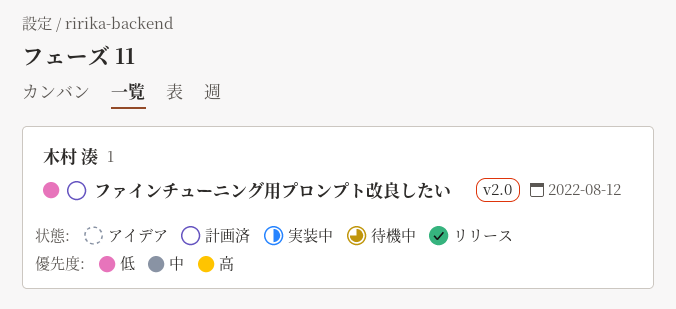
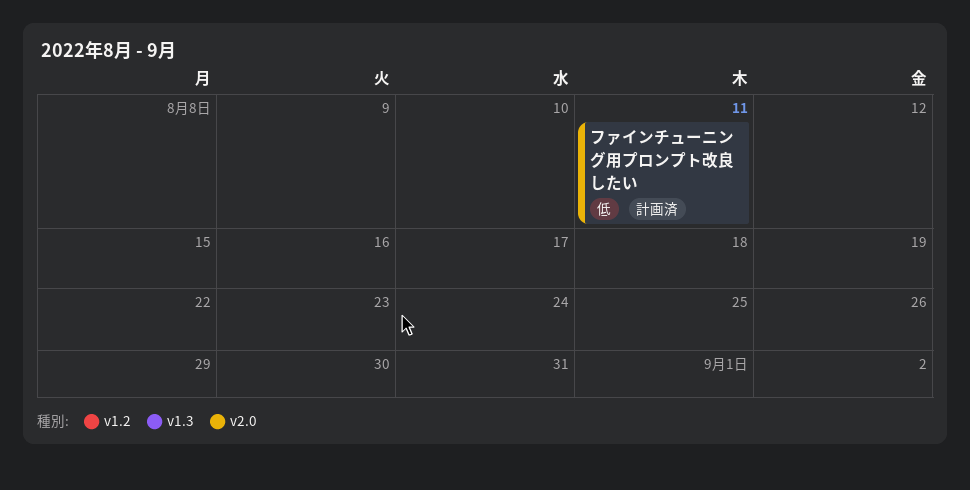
ファインチューニング用プロンプト改良したい, due: Aug 12 -> Aug 11

